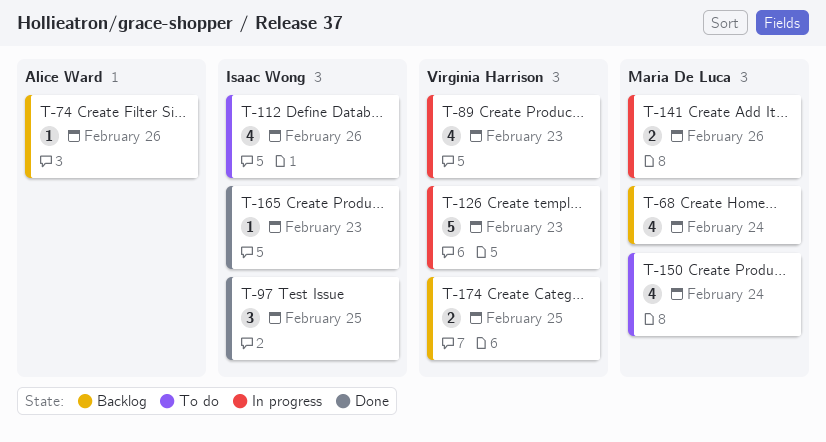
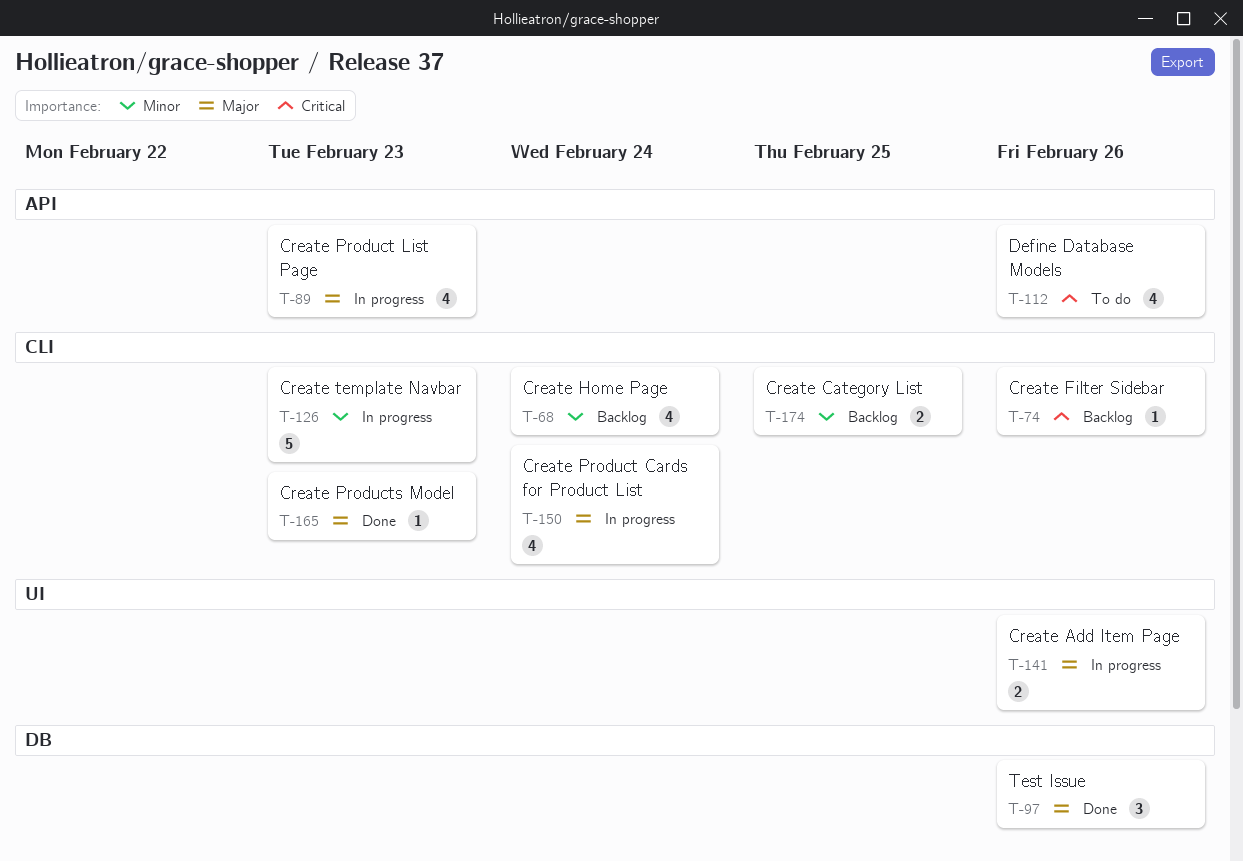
T-97, due: Feb 25 -> Feb 26
T-150, status: To do -> In progress

